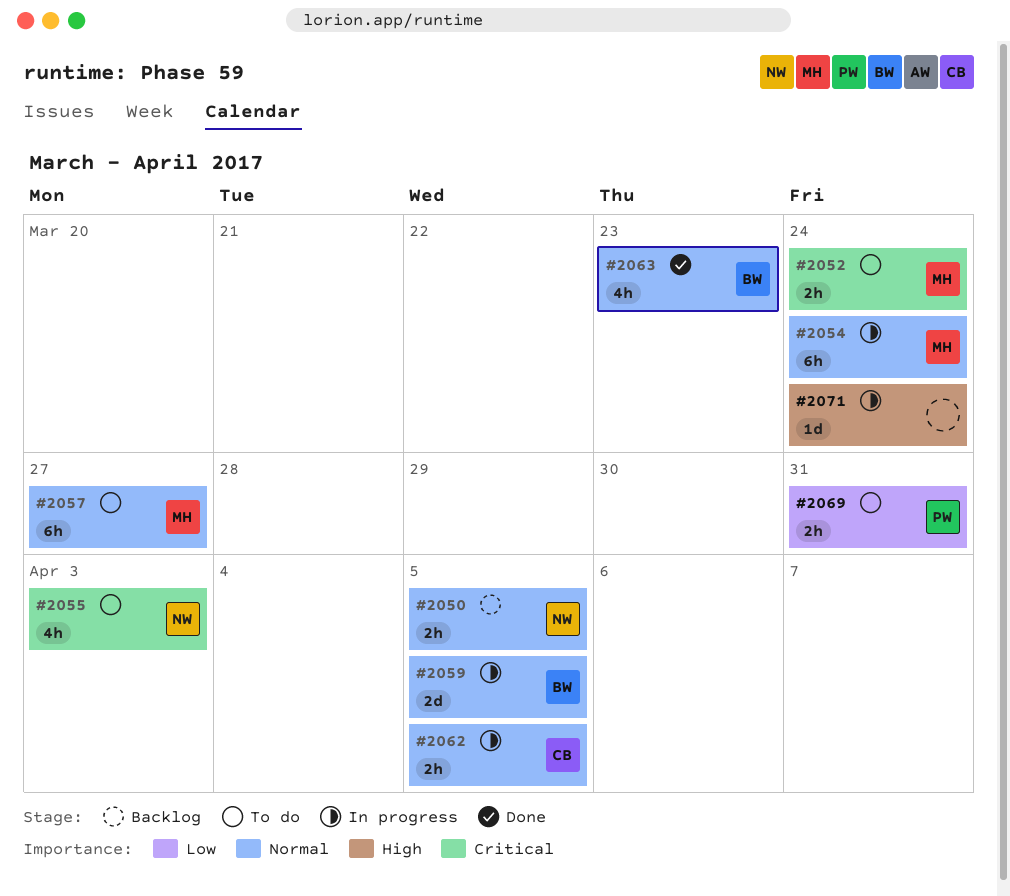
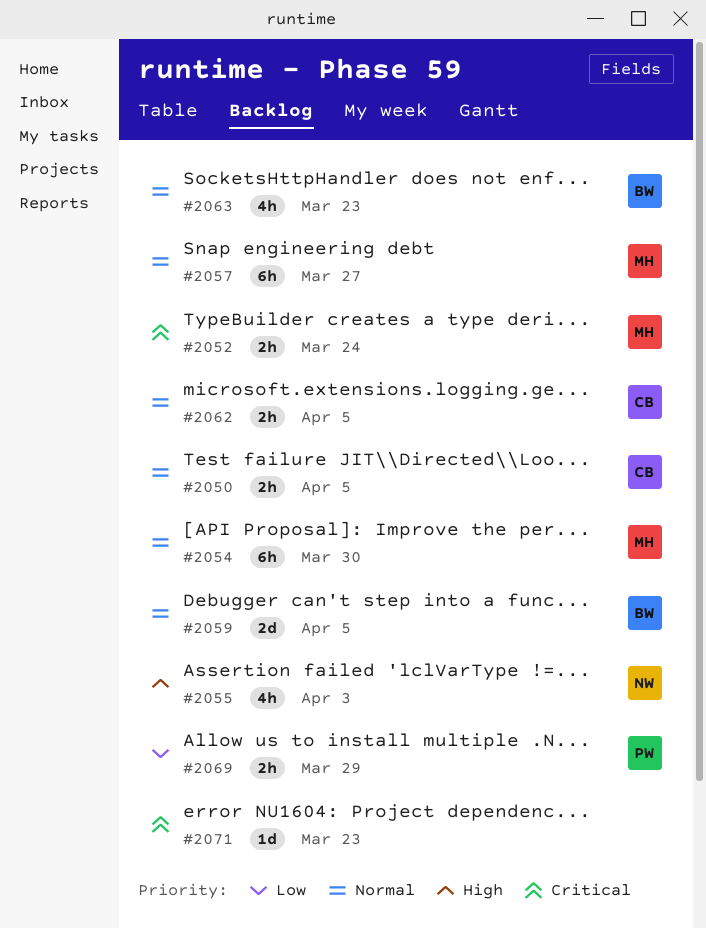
#2050, owner: NW -> CB
#2054, due: Mar 24 -> Mar 30
#2055, priority: Critical -> High
#2069, due: Mar 31 -> Mar 29
#2071, priority: High -> Critical
#2071, due: Mar 24 -> Mar 23

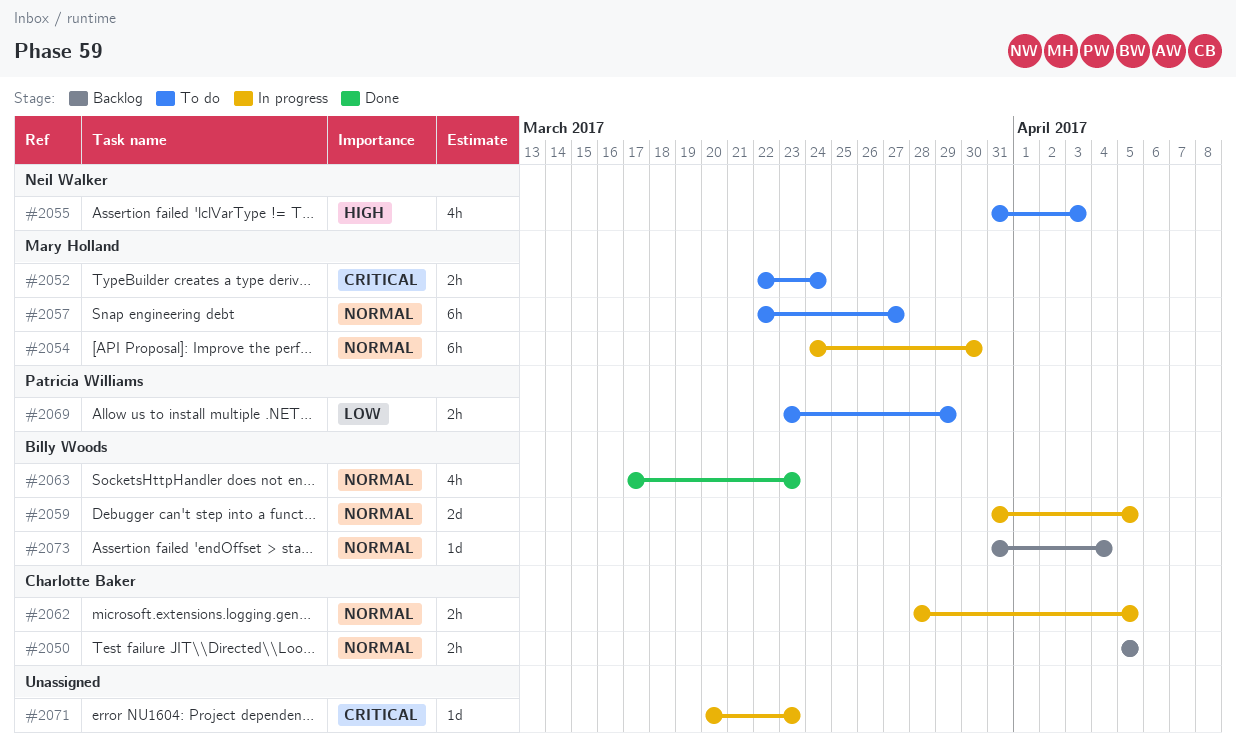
#2073: none -> present

